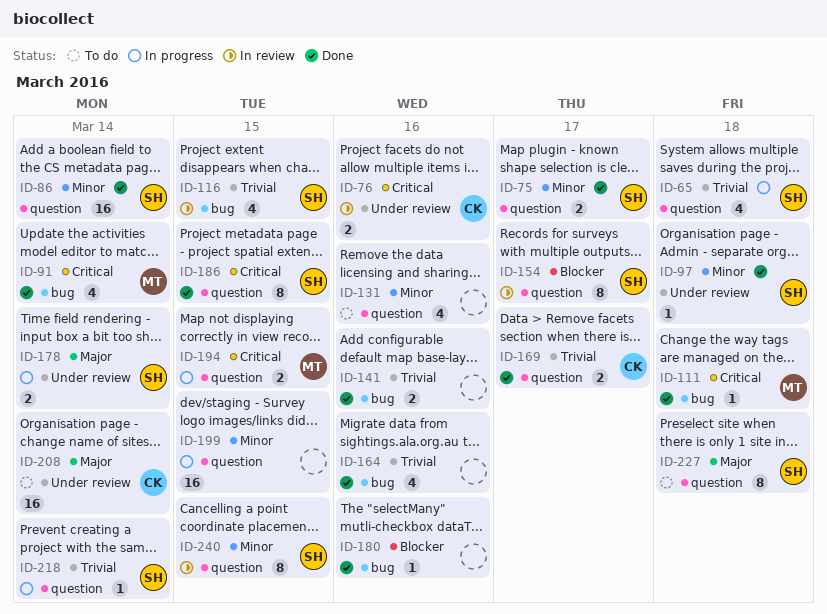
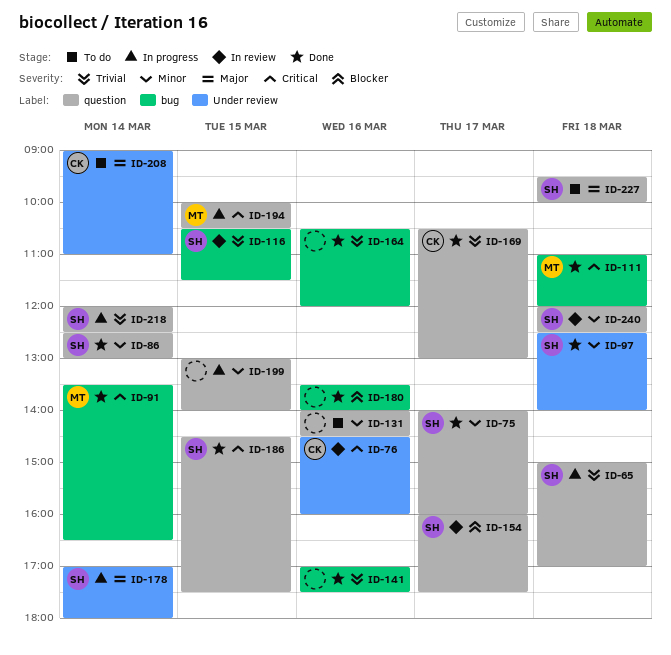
ID-240, day: Mar 15 -> Mar 18

